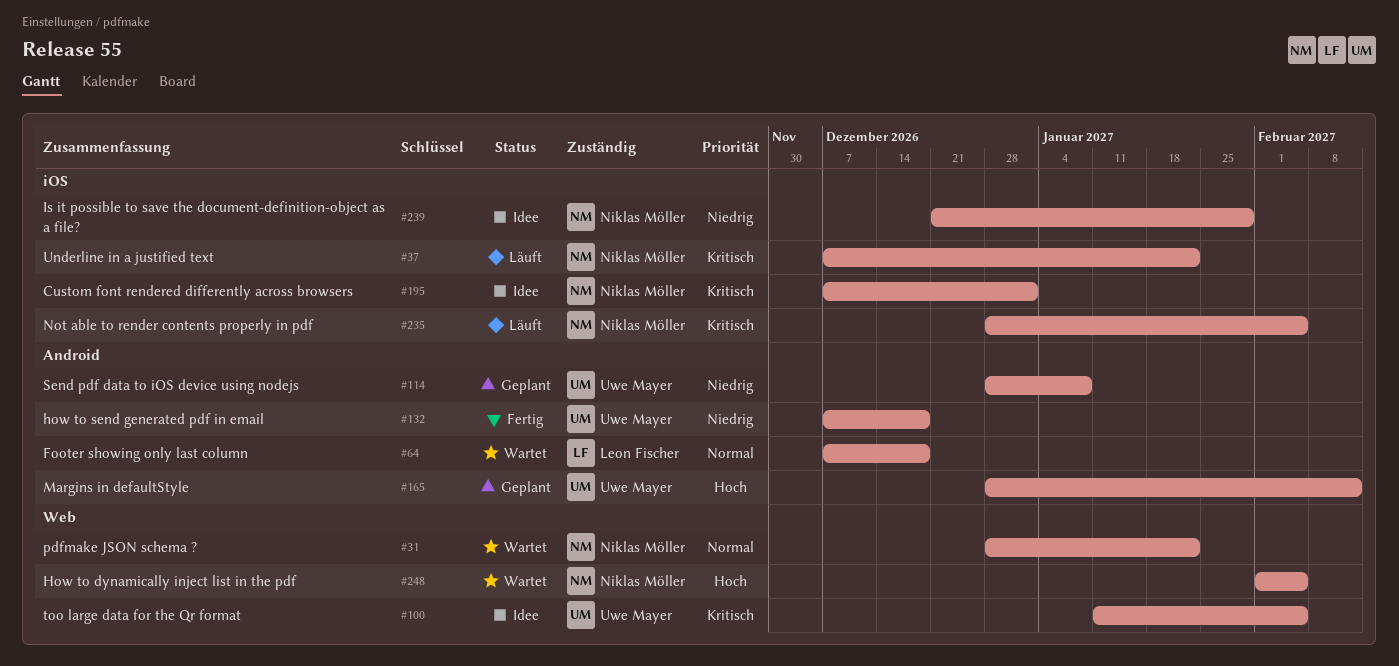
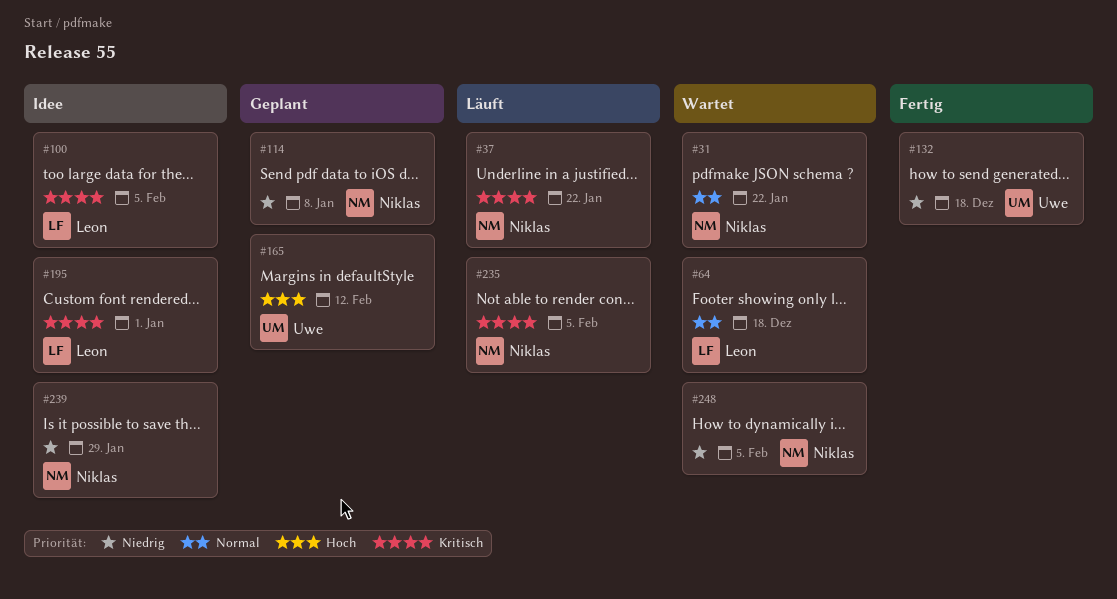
#100, owner: Uwe Mayer -> Leon Fischer
#114, owner: Uwe Mayer -> Niklas Möller
#195, owner: Niklas Möller -> Leon Fischer
#248, priority: Hoch -> Niedrig

